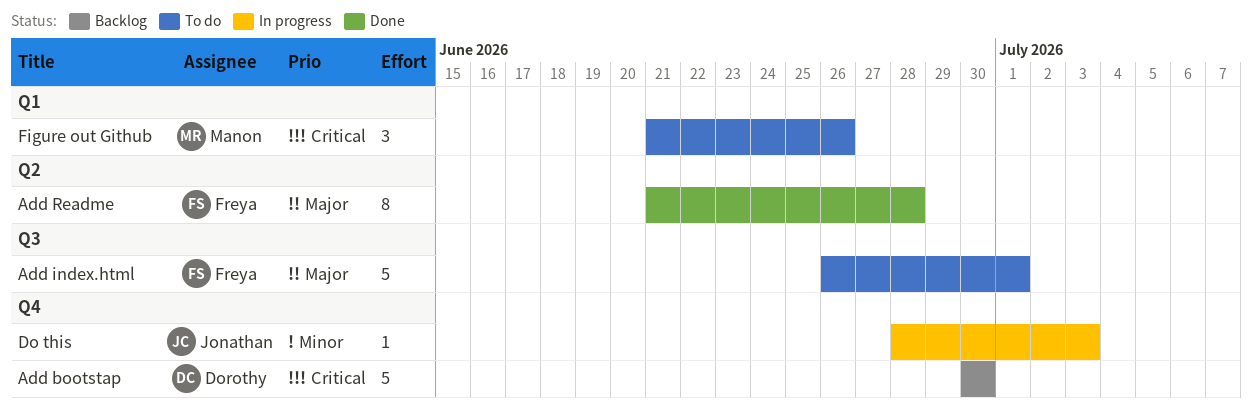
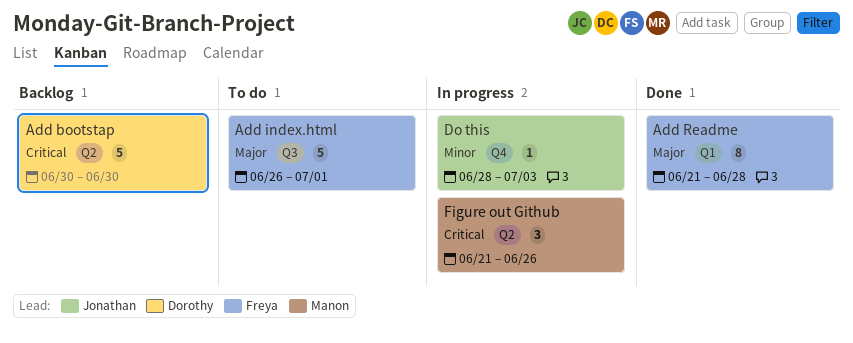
Add bootstap, label: Q4 -> Q2
Add Readme, label: Q2 -> Q1
Figure out Github, status: To do -> In progress
Figure out Github, label: Q1 -> Q2

